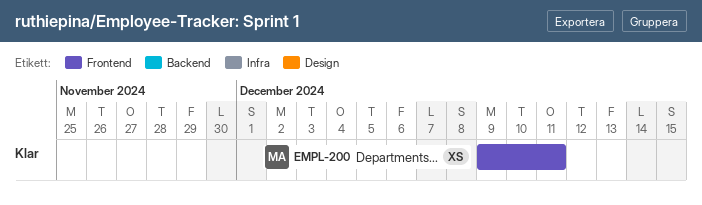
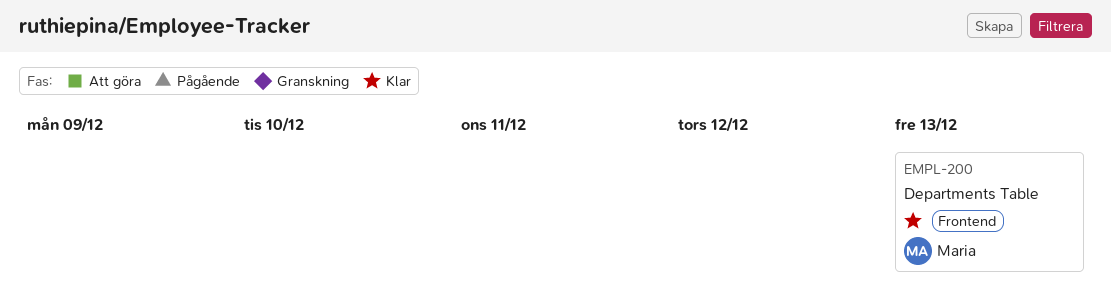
EMPL-200, due: Dec 11 -> Dec 13

